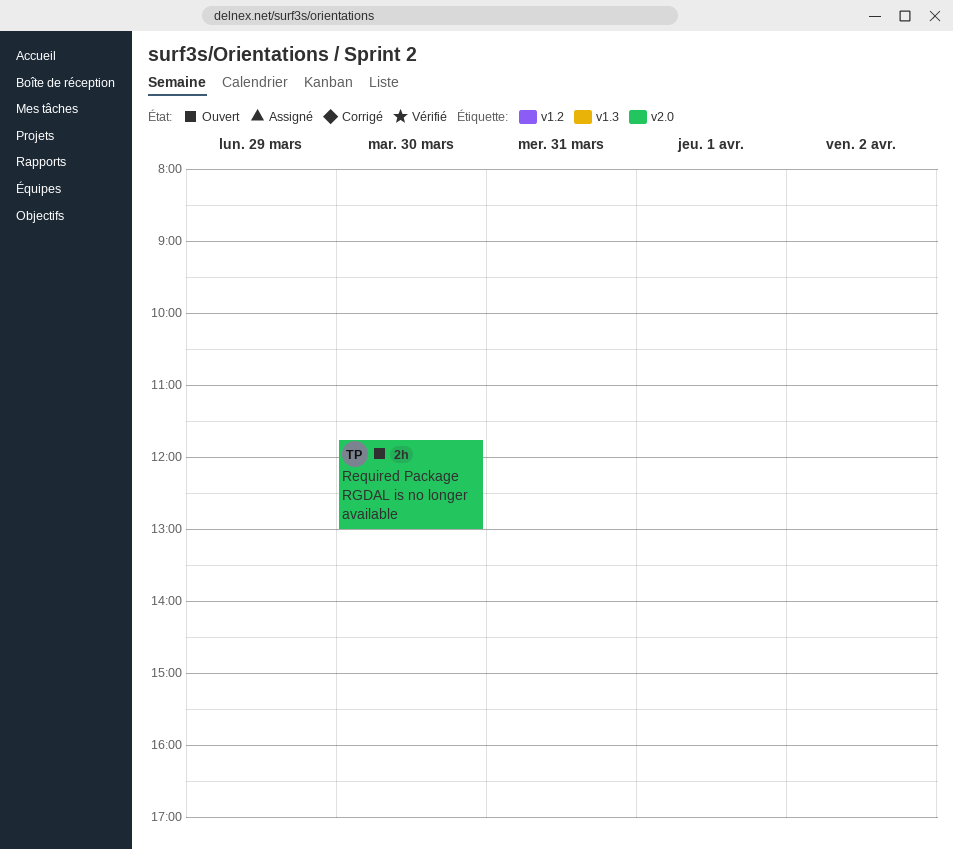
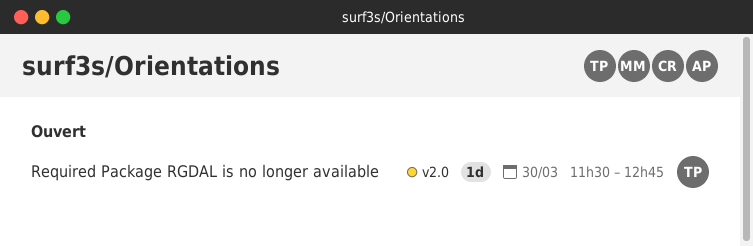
Required Package RGDAL is no longer available, estimate: 2h -> 1d
Required Package RGDAL is no longer available, begins: 11:45 -> 11:30
Required Package RGDAL is no longer available, ends: 13:00 -> 12:45

